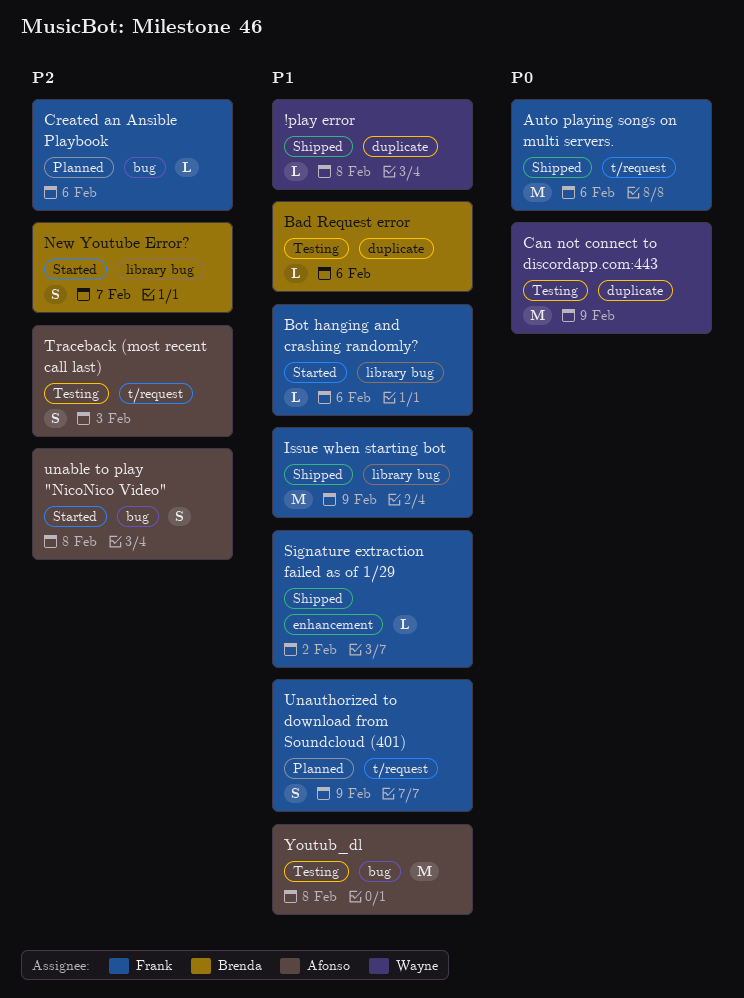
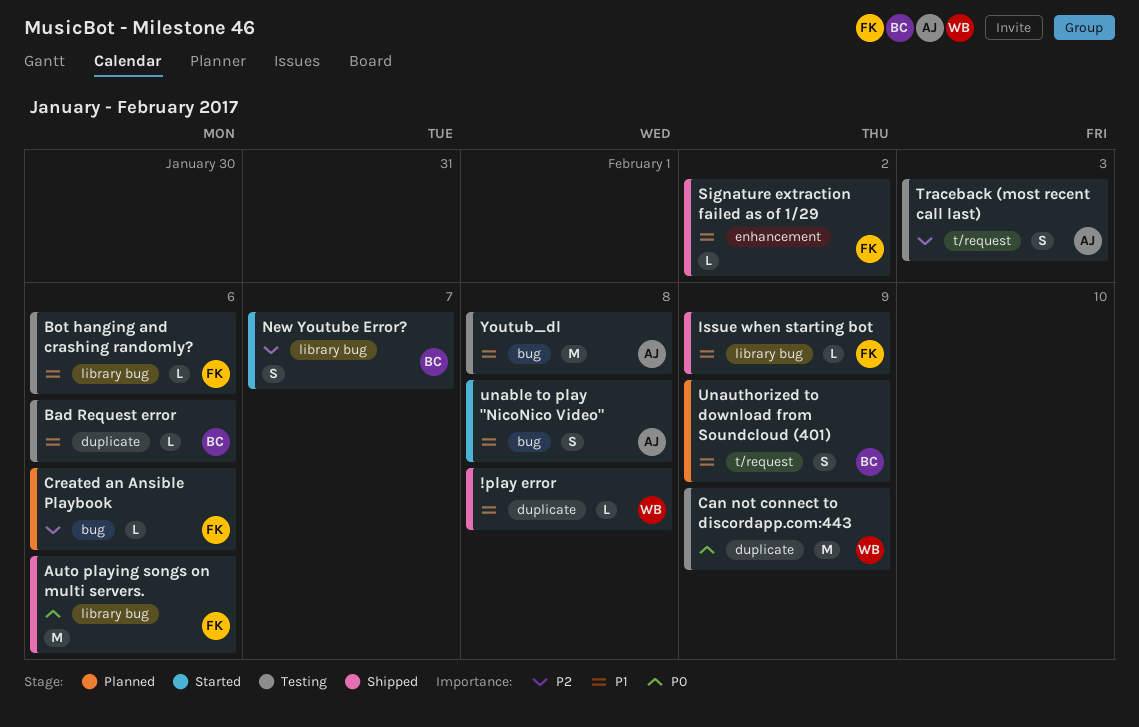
Auto playing songs on multi servers., label: t/request -> library bug
Bot hanging and crashing randomly?, status: Started -> Testing
Issue when starting bot, estimate: M -> L
unable to play "NicoNico Video", priority: P2 -> P1
Unauthorized to download from Soundcloud (401), owner: Frank -> Brenda

